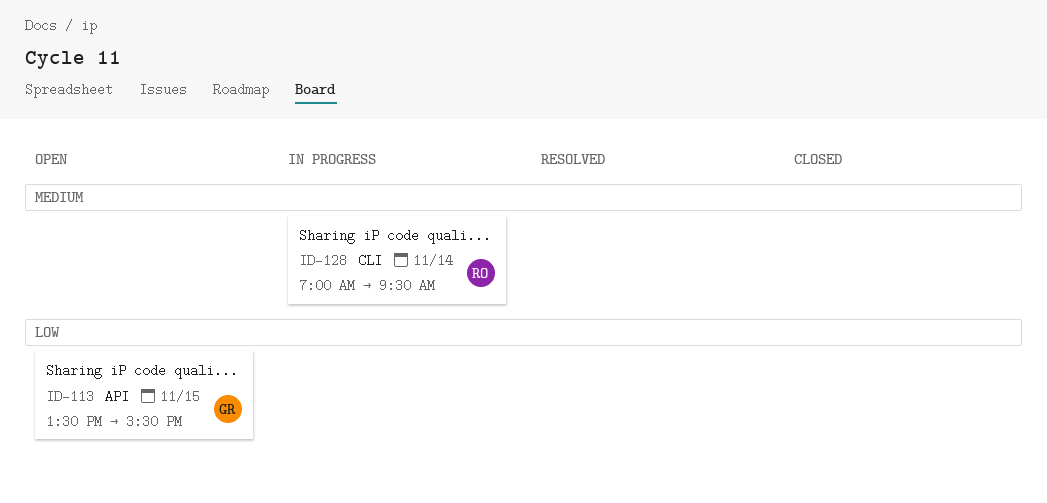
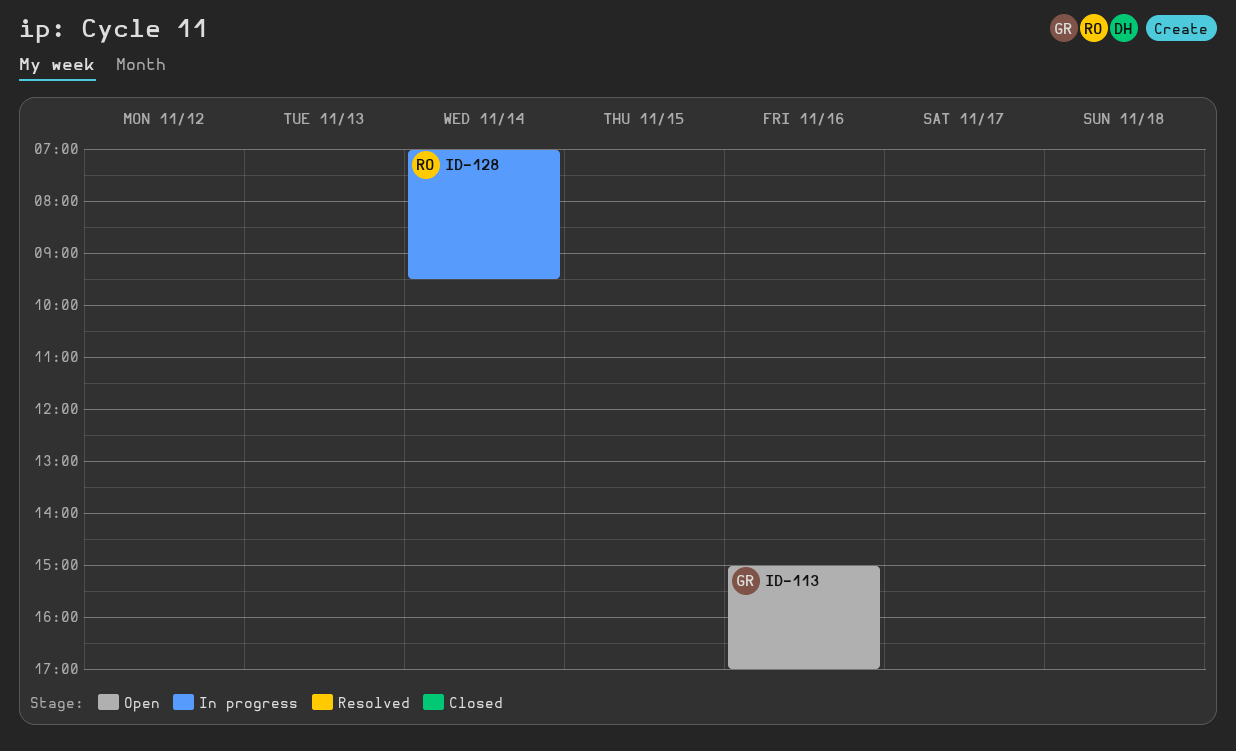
ID-113, day: Nov 15 -> Nov 16
ID-113, begins: 13:30 -> 15:00
ID-113, ends: 15:30 -> 17:00

